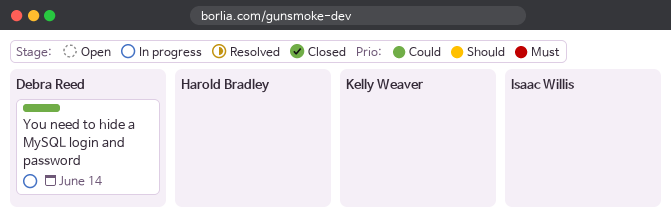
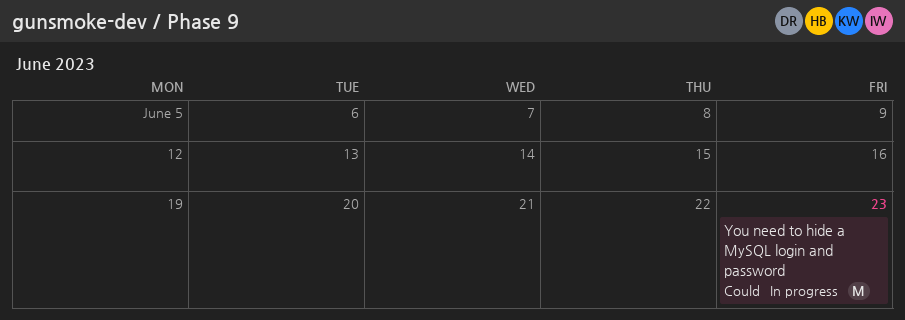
You need to hide a MySQL login and password, due: Jun 14 -> Jun 23

